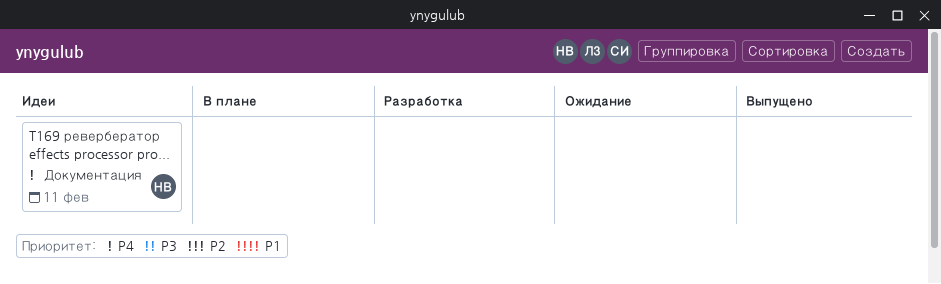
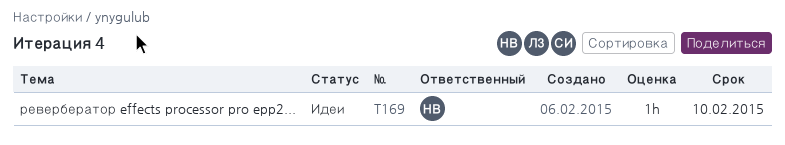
T169, due: Feb 11 -> Feb 10

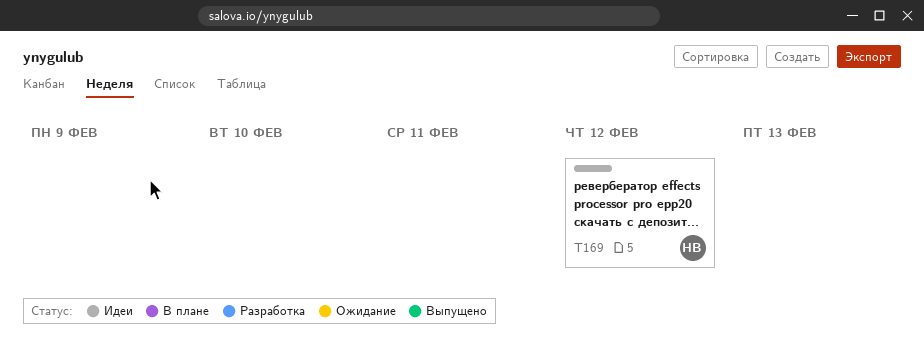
T169, due: Feb 10 -> Feb 12

